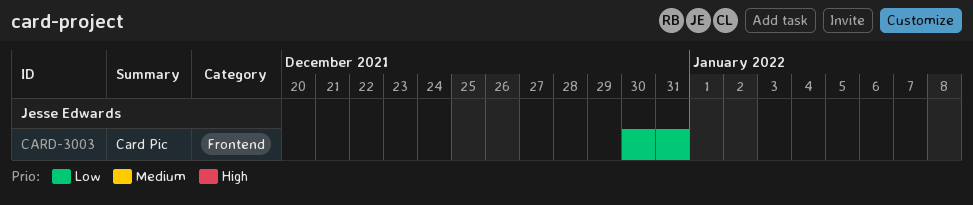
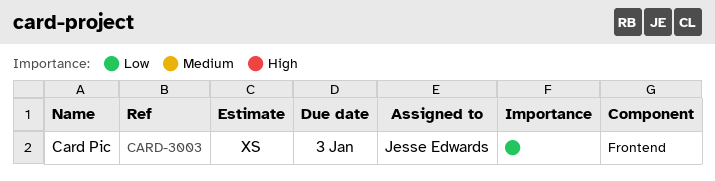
CARD-3003, due: Dec 31 -> Jan 3

